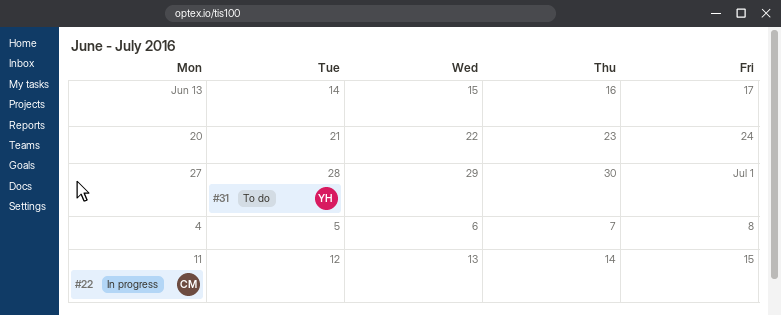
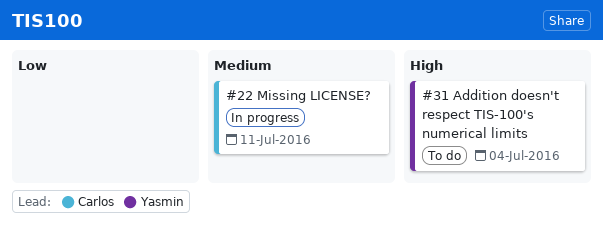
#31, due: Jun 28 -> Jul 4

